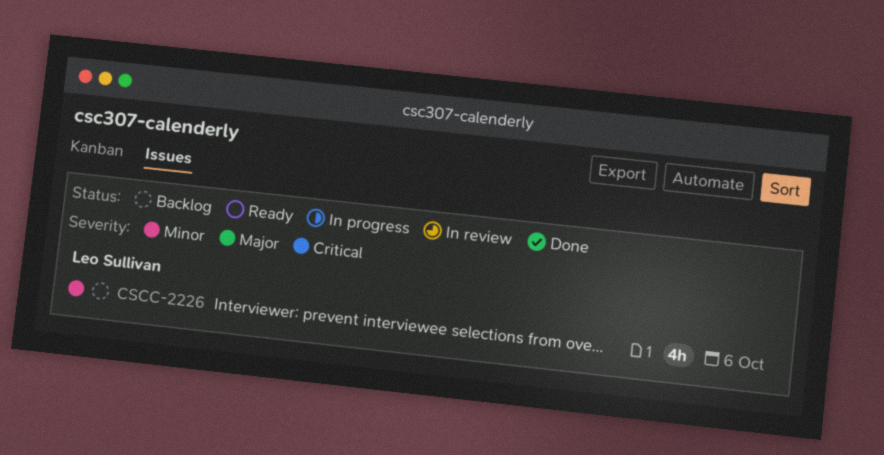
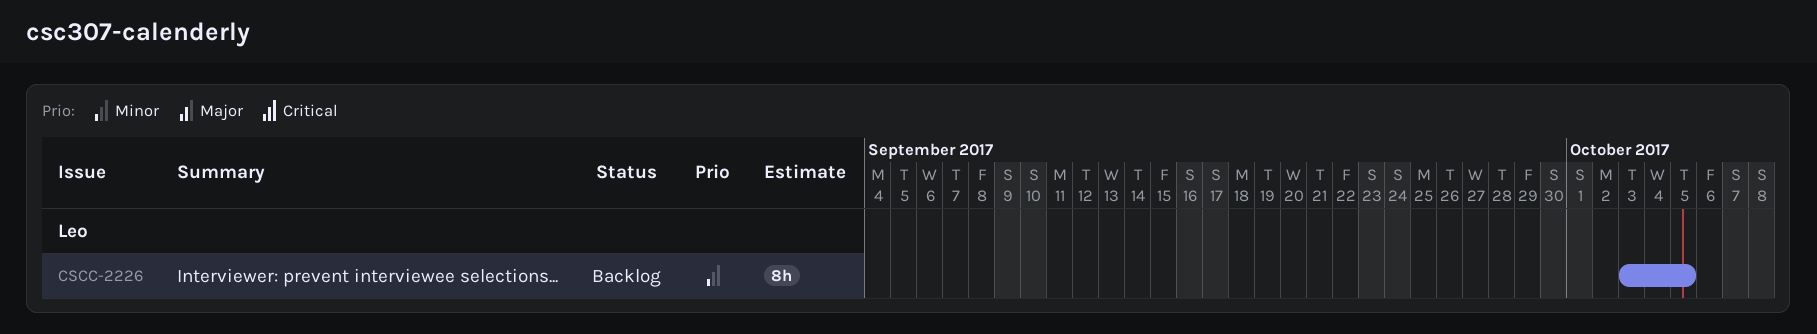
CSCC-2226, estimate: 4h -> 8h
CSCC-2226, due: Oct 6 -> Oct 5

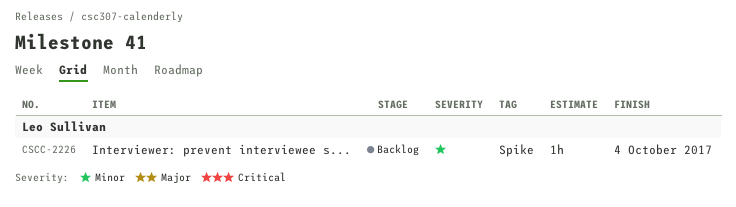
CSCC-2226, estimate: 8h -> 1h
CSCC-2226, due: Oct 5 -> Oct 4

